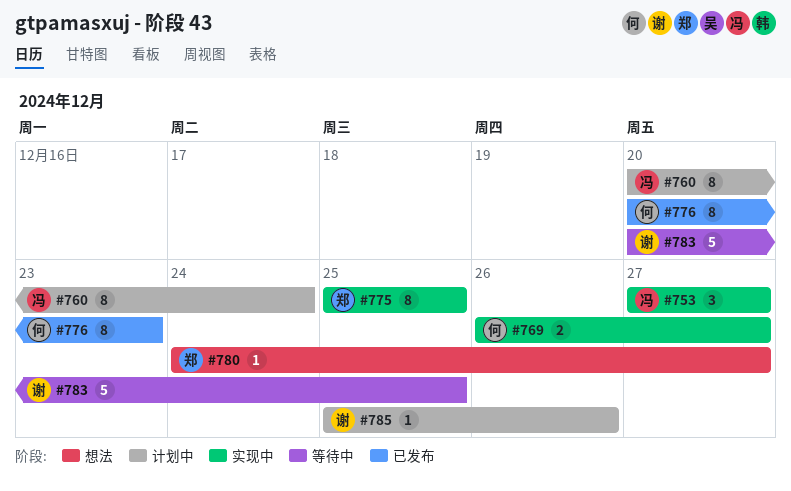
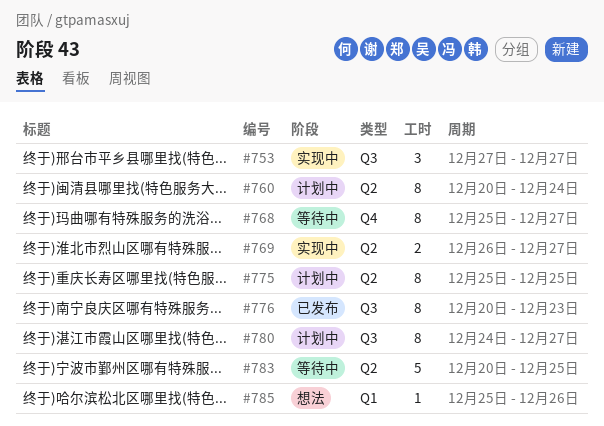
#768: none -> present
#775, status: 实现中 -> 计划中
#780, status: 想法 -> 计划中
#780, estimate: 1 -> 8
#785, status: 计划中 -> 想法

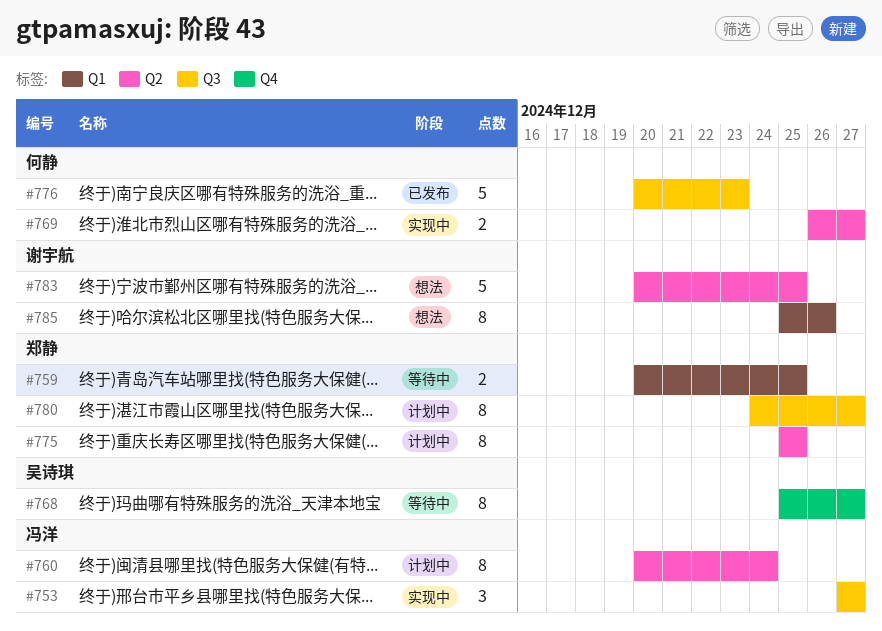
#759: none -> present
#776, estimate: 8 -> 5
#783, status: 等待中 -> 想法
#785, estimate: 1 -> 8

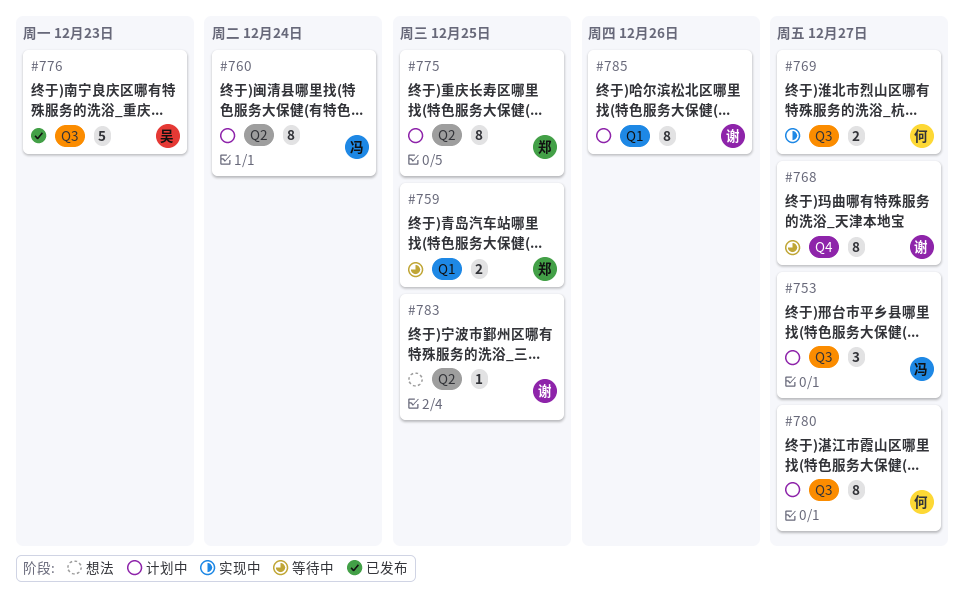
#753, status: 实现中 -> 计划中
#768, owner: 吴诗琪 -> 谢宇航
#769, label: Q2 -> Q3
#776, owner: 何静 -> 吴诗琪
#780, owner: 郑静 -> 何静
#783, estimate: 5 -> 1
#785, status: 想法 -> 计划中

